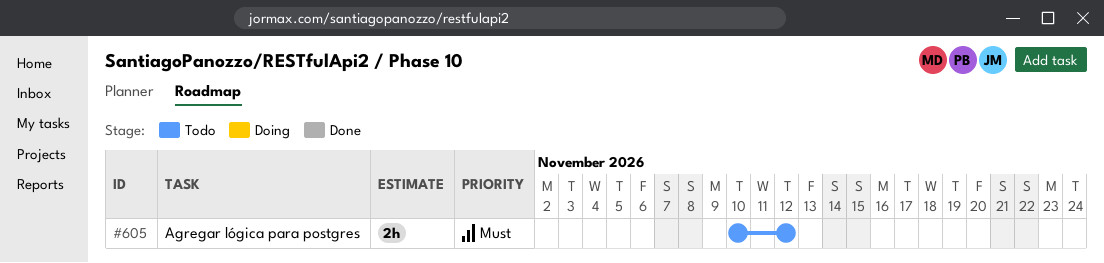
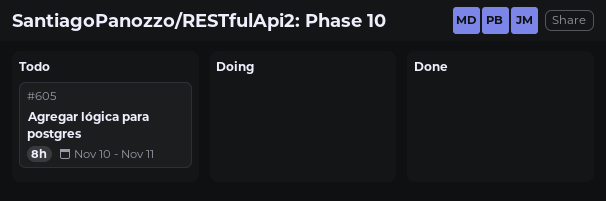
#605, estimate: 2h -> 8h
#605, due: Nov 12 -> Nov 11

